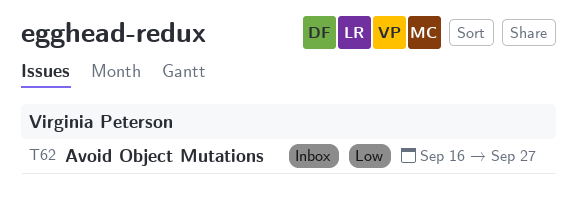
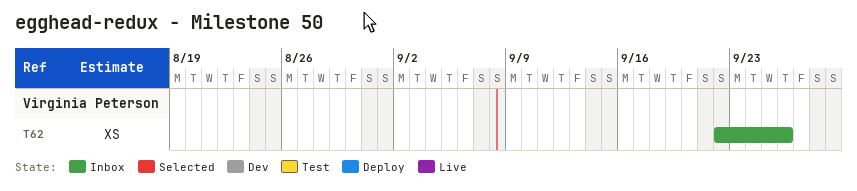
T62, start: Sep 16 -> Sep 22
T62, due: Sep 27 -> Sep 26

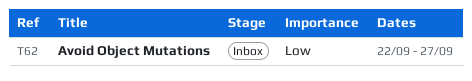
T62, due: Sep 26 -> Sep 27

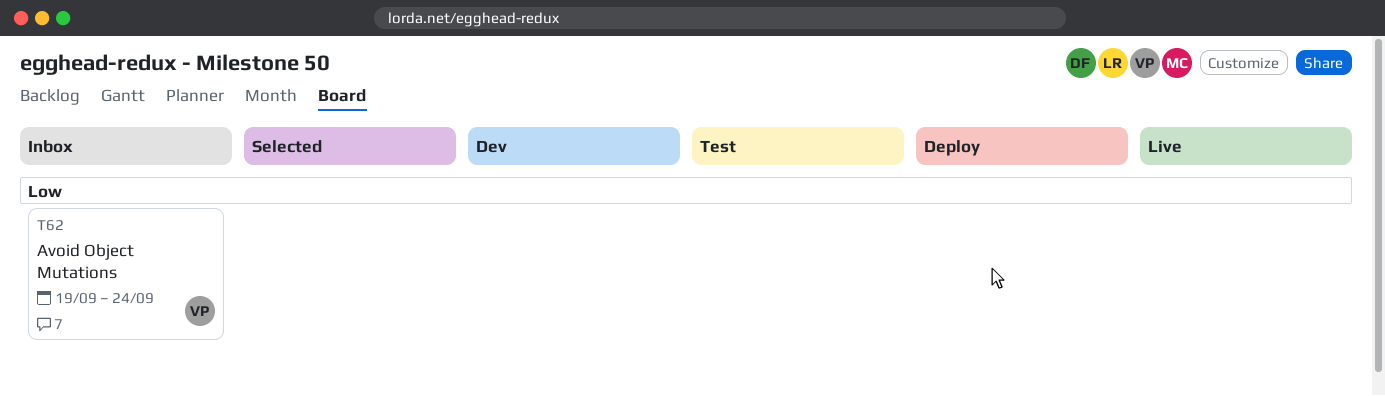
T62, start: Sep 22 -> Sep 19
T62, due: Sep 27 -> Sep 24

